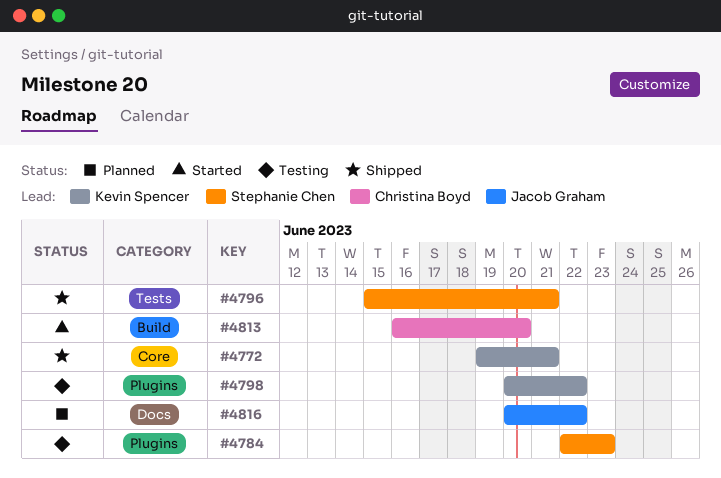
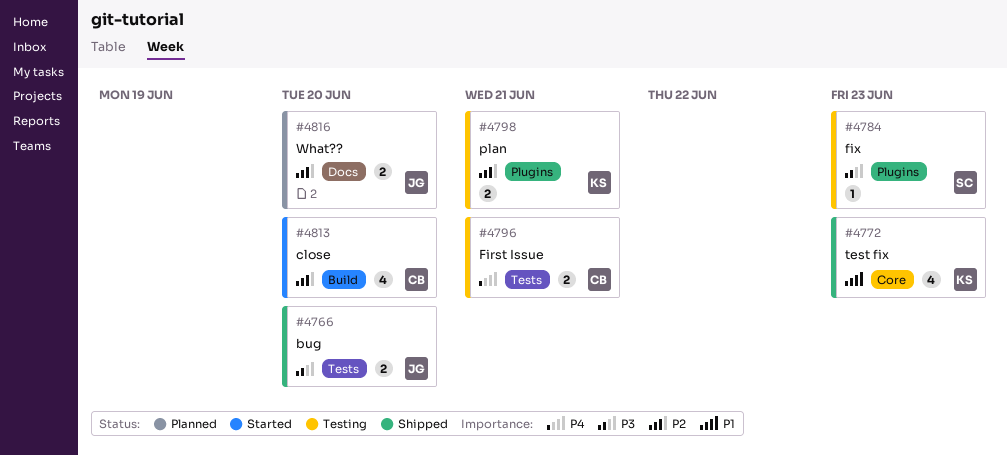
#4766: none -> present
#4772, due: Jun 21 -> Jun 23
#4796, status: Shipped -> Testing
#4796, owner: Stephanie Chen -> Christina Boyd
#4798, due: Jun 22 -> Jun 21
#4816, due: Jun 22 -> Jun 20

